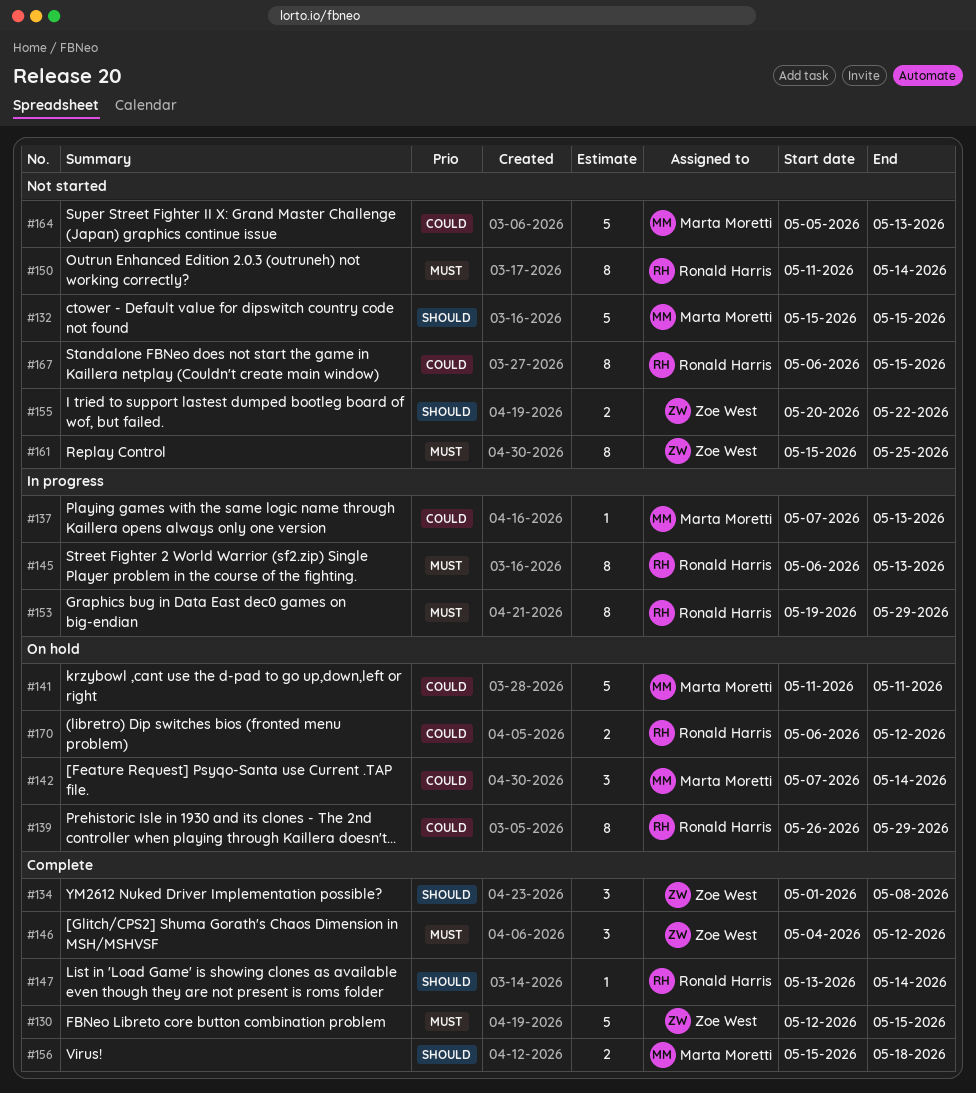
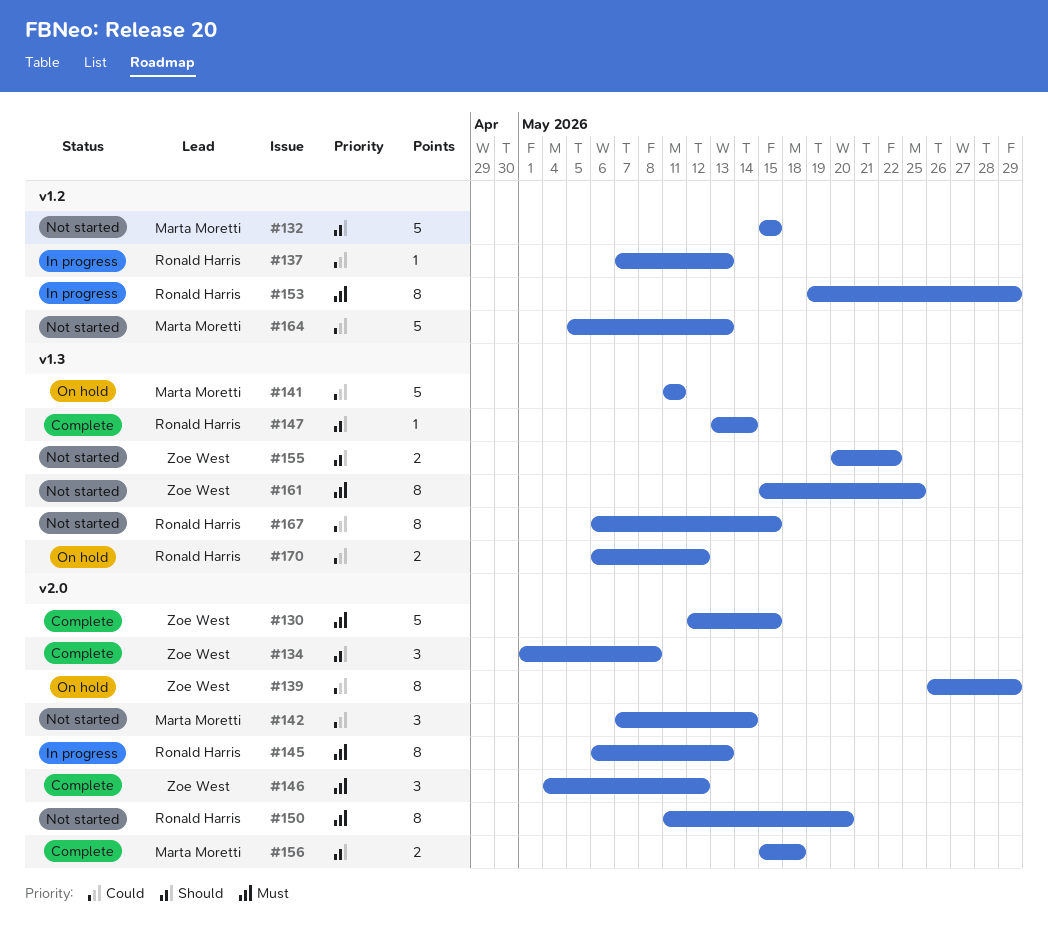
#137, owner: Marta Moretti -> Ronald Harris
#139, owner: Ronald Harris -> Zoe West
#142, status: On hold -> Not started
#150, due: May 14 -> May 20

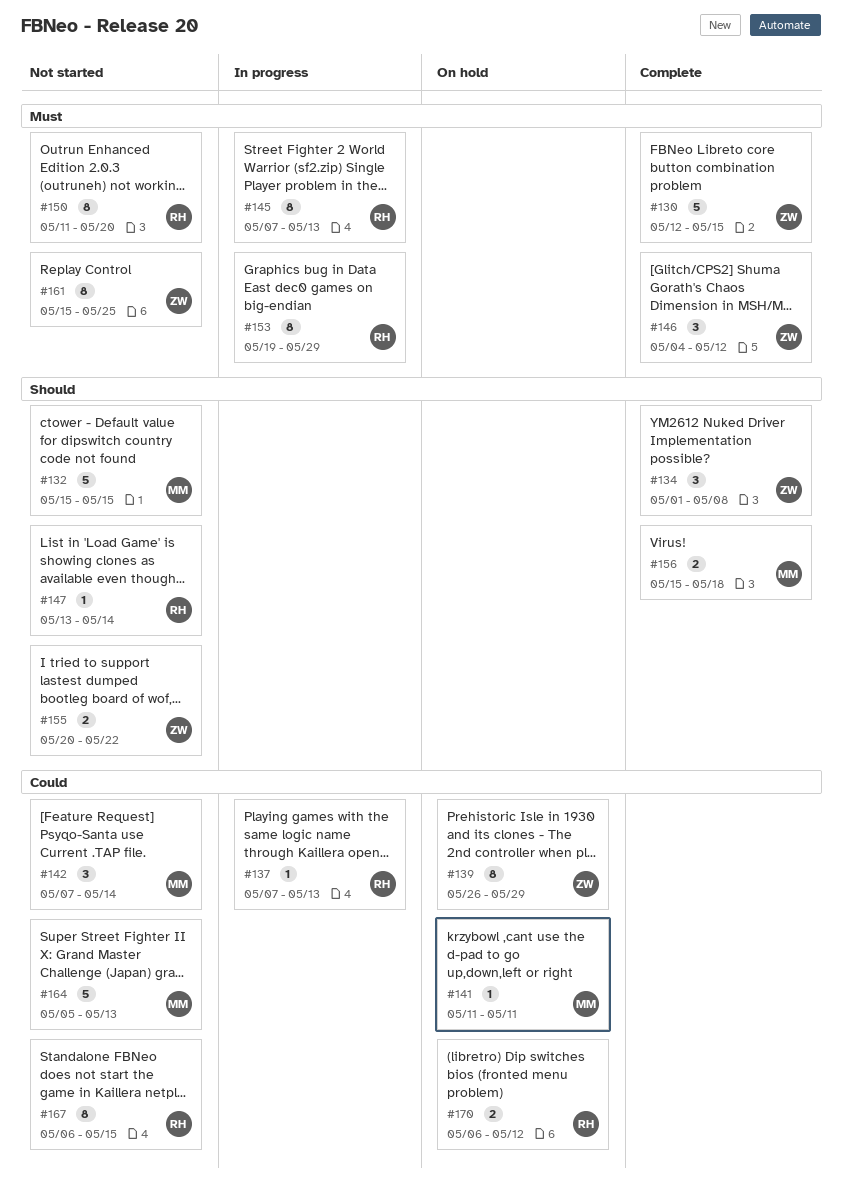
#141, estimate: 5 -> 1
#145, start: May 6 -> May 7
#147, status: Complete -> Not started

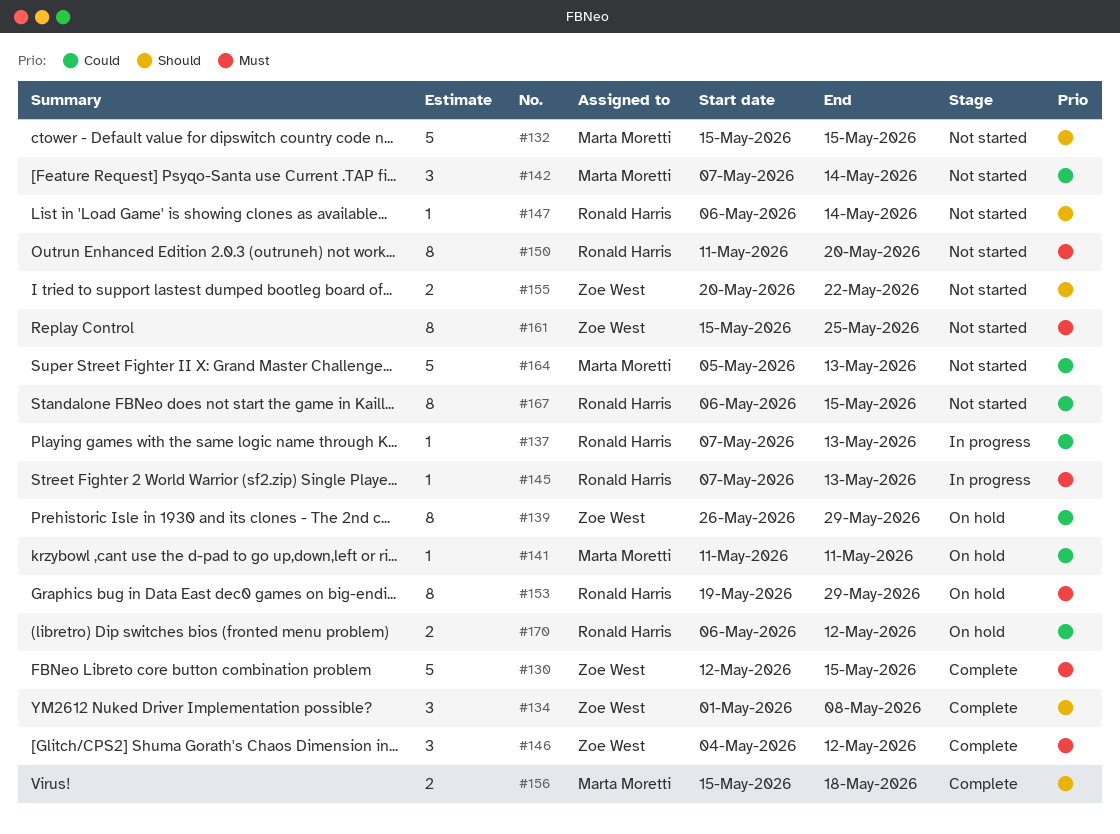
#145, estimate: 8 -> 1
#147, start: May 13 -> May 6
#153, status: In progress -> On hold

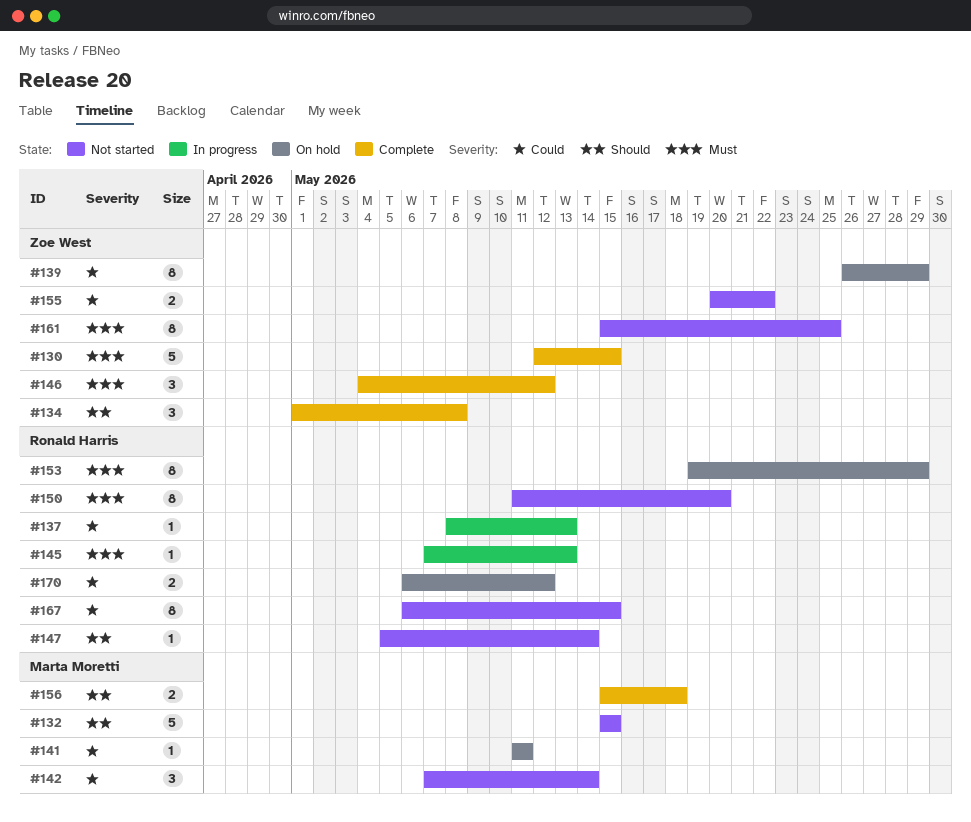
#137, start: May 7 -> May 8
#147, start: May 6 -> May 5
#155, priority: Should -> Could
#164: present -> none

